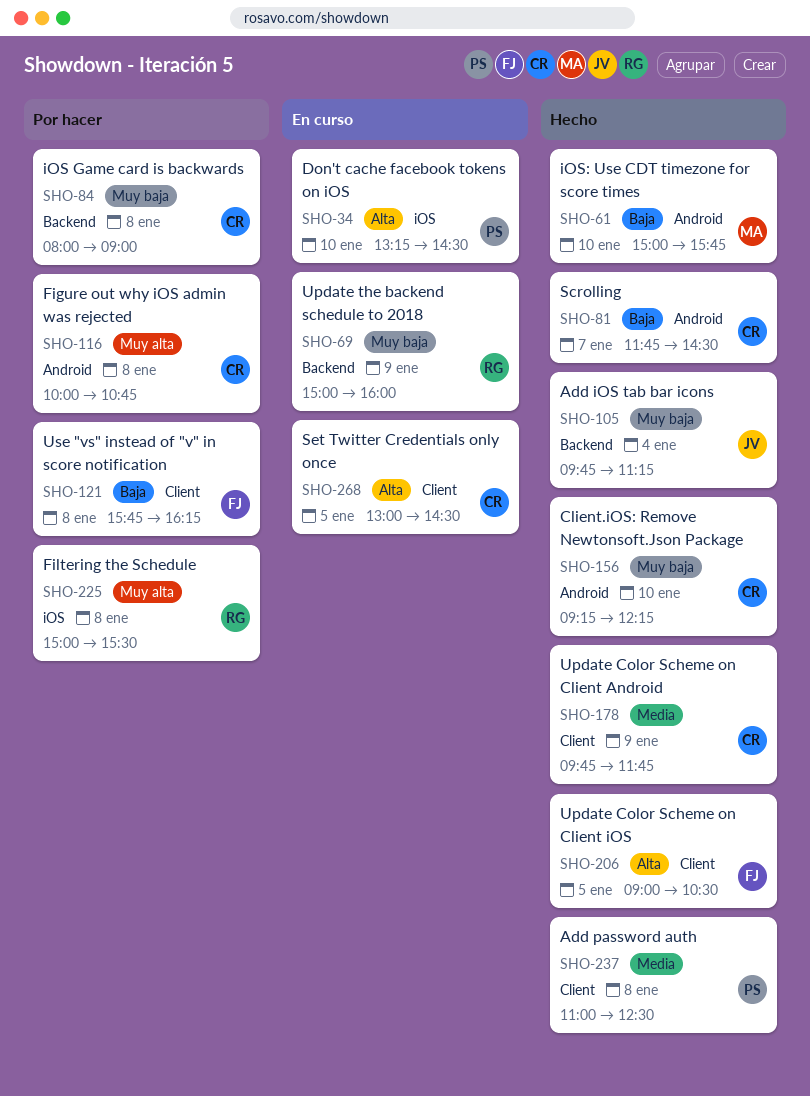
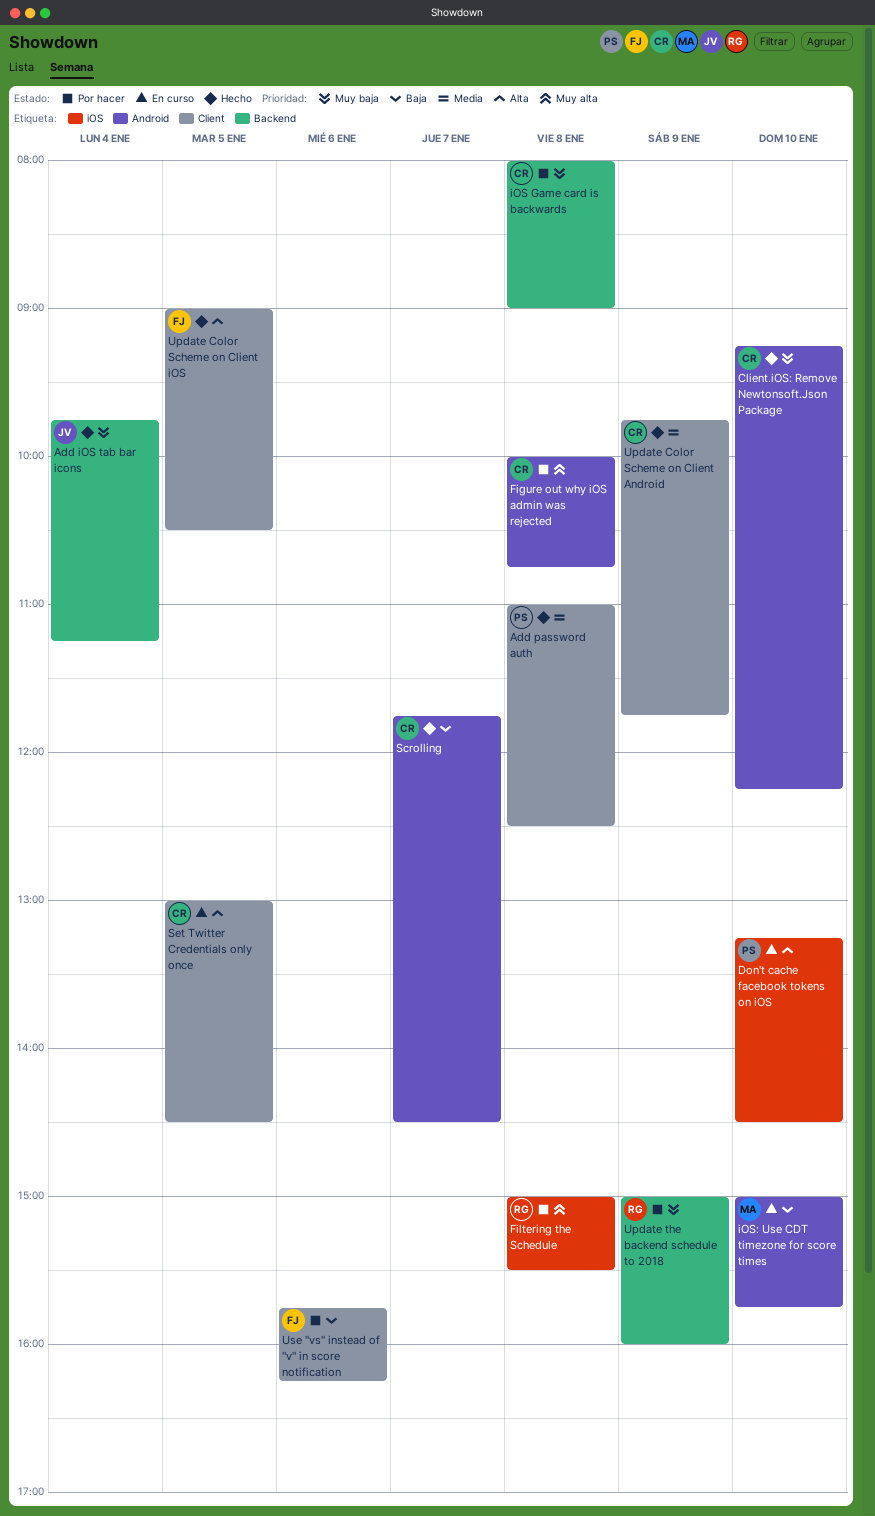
iOS: Use CDT timezone for score times, status: Hecho -> En curso
Update the backend schedule to 2018, status: En curso -> Por hacer
Use "vs" instead of "v" in score notification, day: Jan 8 -> Jan 6

